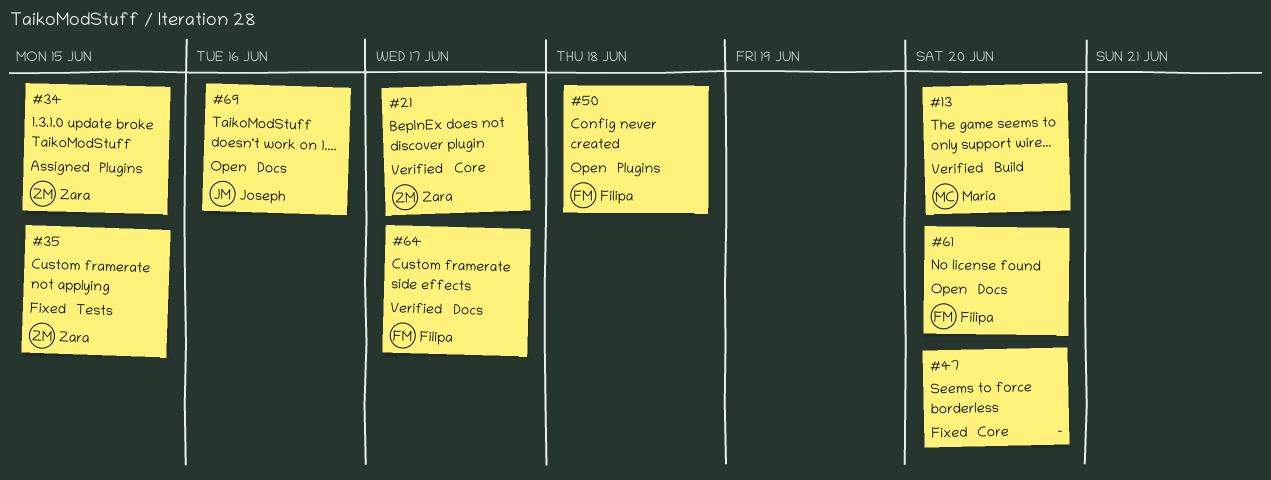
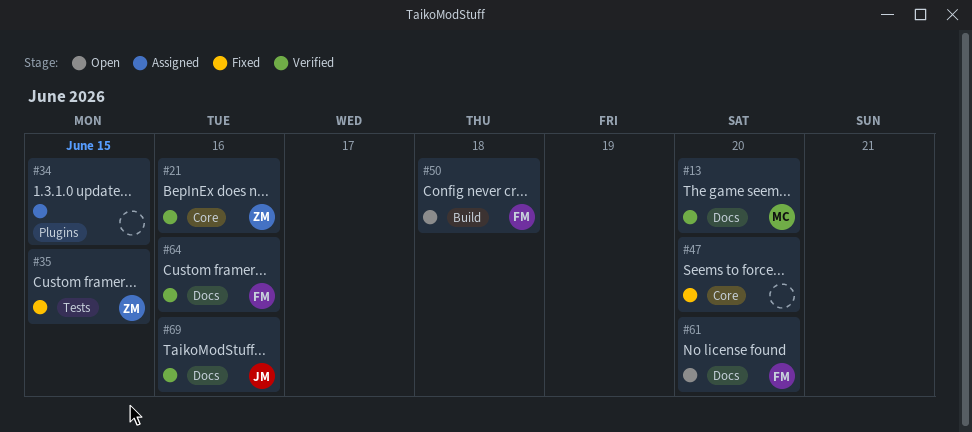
#13, label: Build -> Docs
#21, due: Jun 17 -> Jun 16
#34, owner: Zara -> none
#50, label: Plugins -> Build
#64, due: Jun 17 -> Jun 16
#69, status: Open -> Verified

